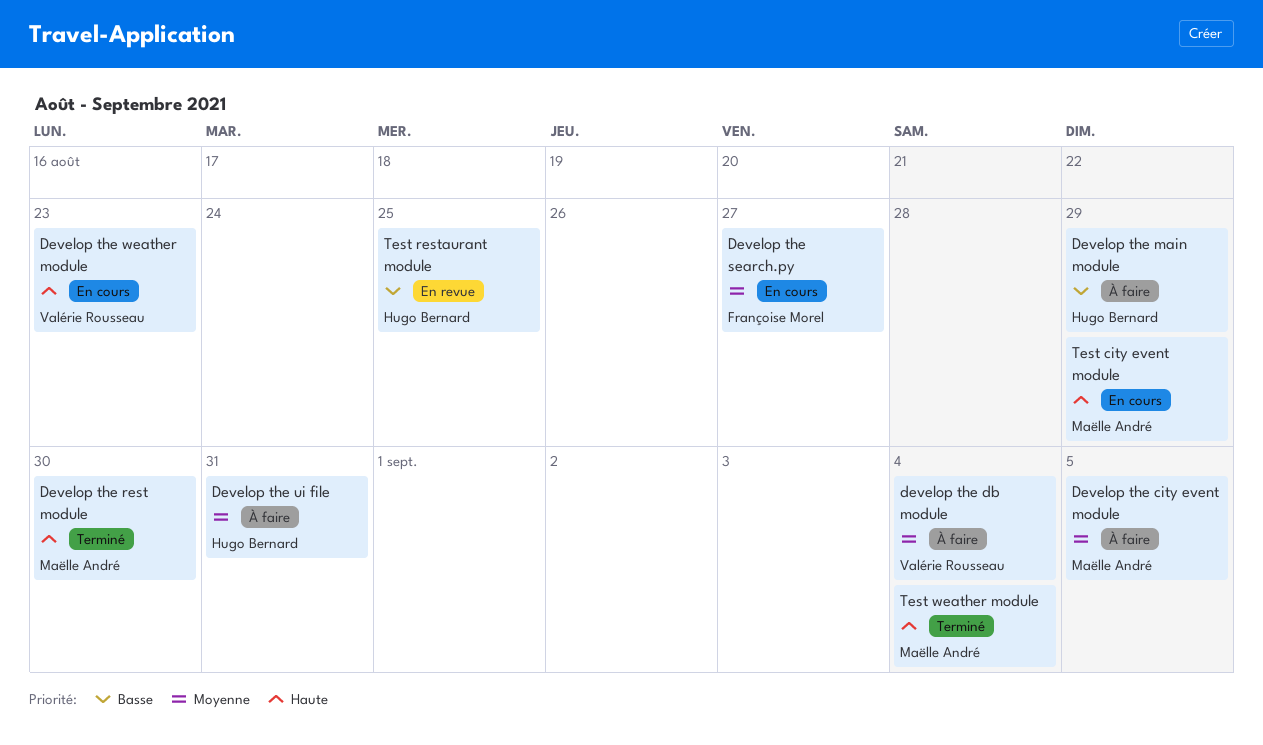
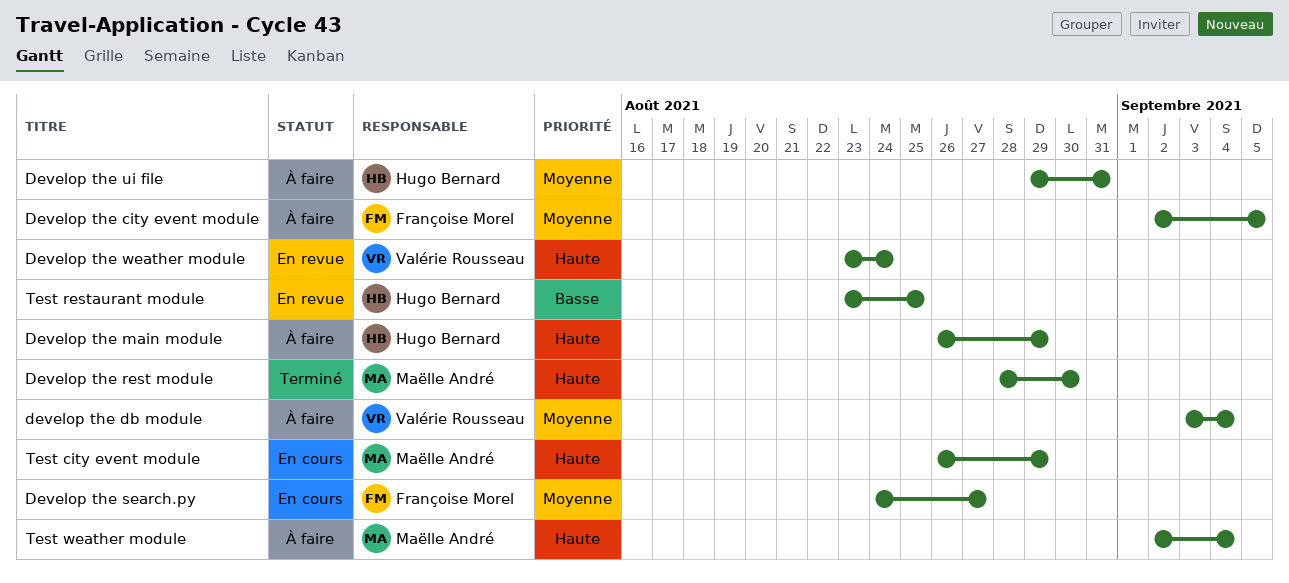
Develop the city event module, owner: Maëlle André -> Françoise Morel
Develop the main module, priority: Basse -> Haute
Develop the weather module, status: En cours -> En revue
Develop the weather module, due: Aug 23 -> Aug 24
Test weather module, status: Terminé -> À faire

